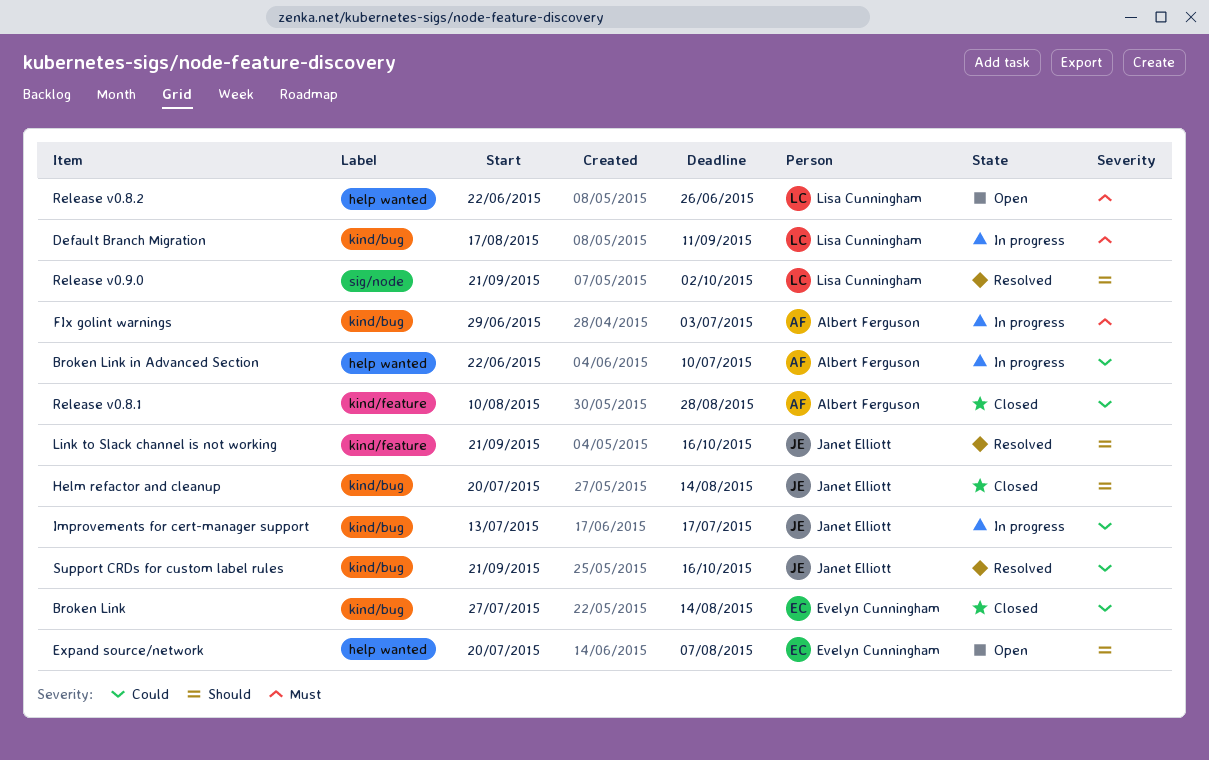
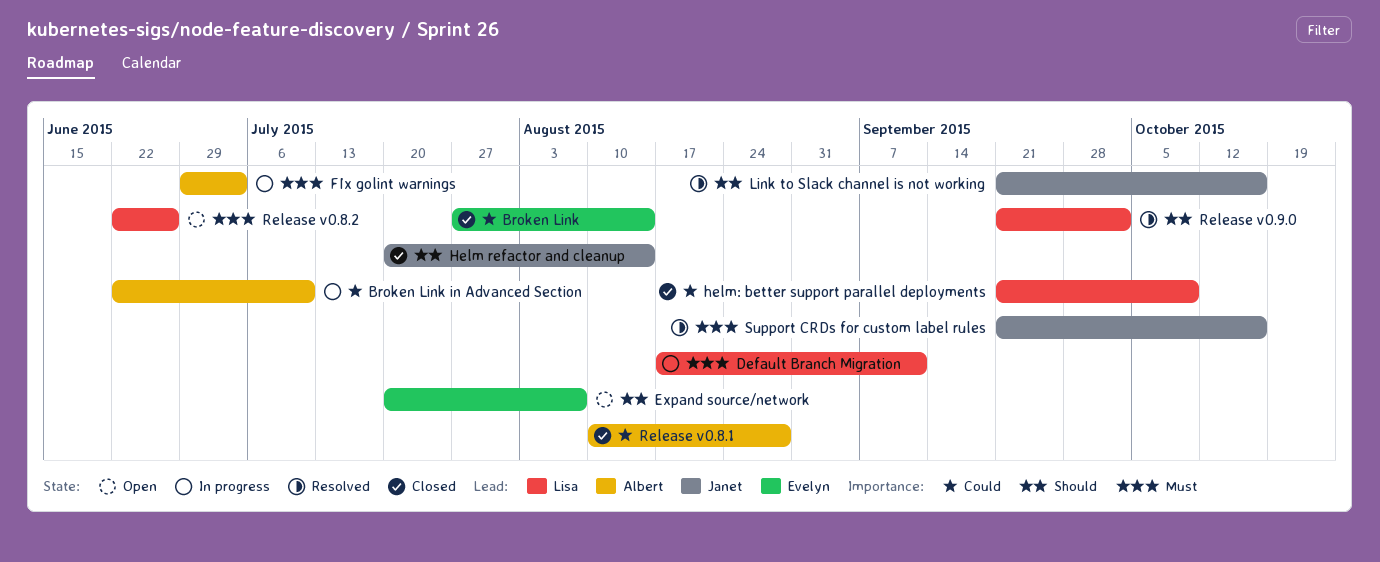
helm: better support parallel deployments: none -> present
Improvements for cert-manager support: present -> none
Support CRDs for custom label rules, priority: Could -> Must

